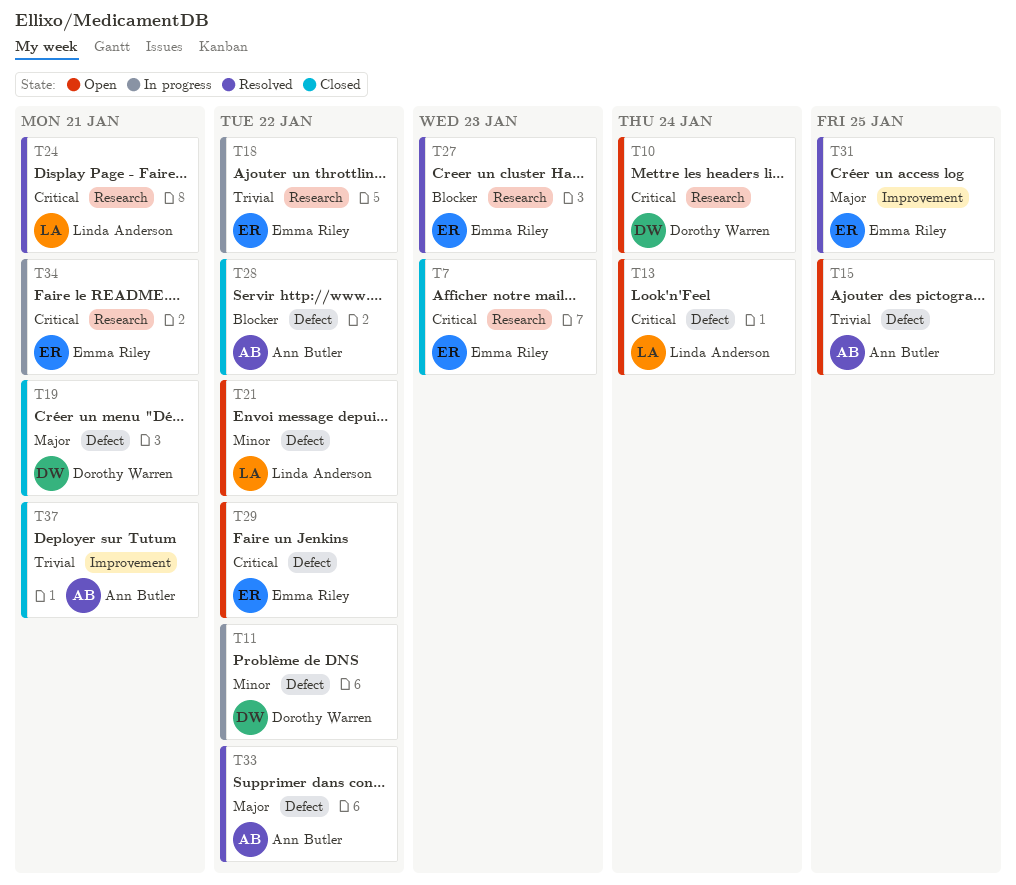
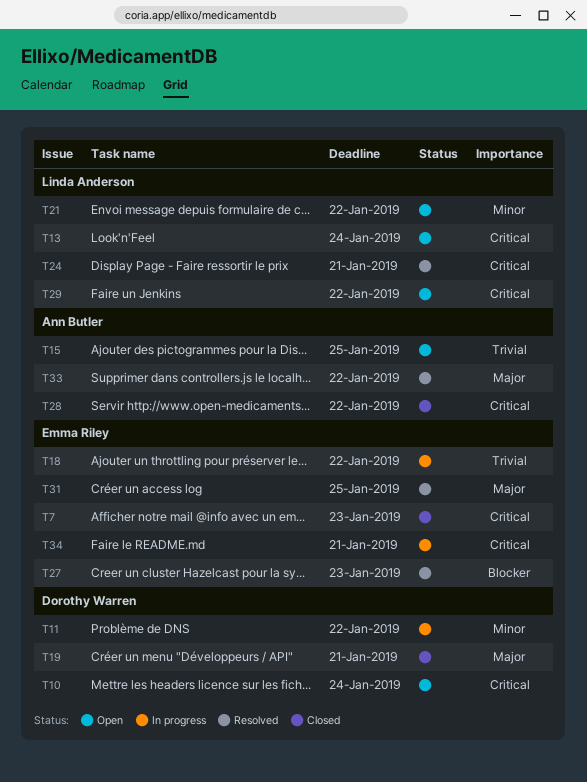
T28, priority: Blocker -> Critical
T29, owner: Emma Riley -> Linda Anderson
T37: present -> none

